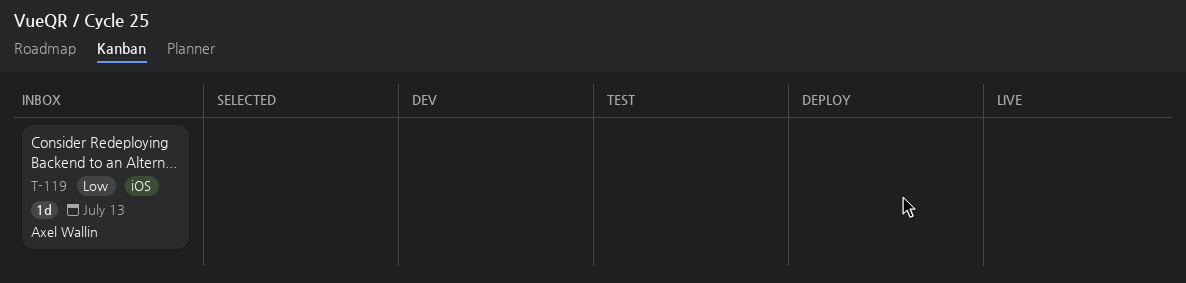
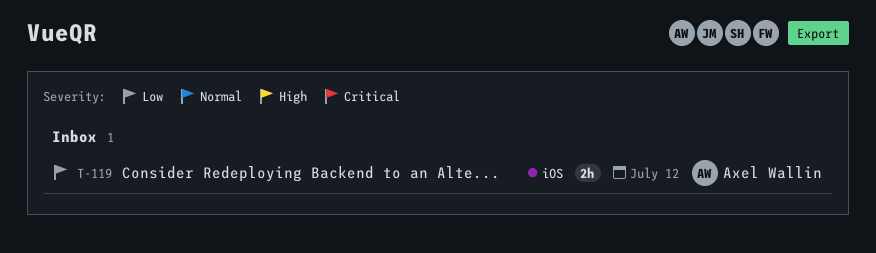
T-119, estimate: 1d -> 2h
T-119, due: Jul 13 -> Jul 12

